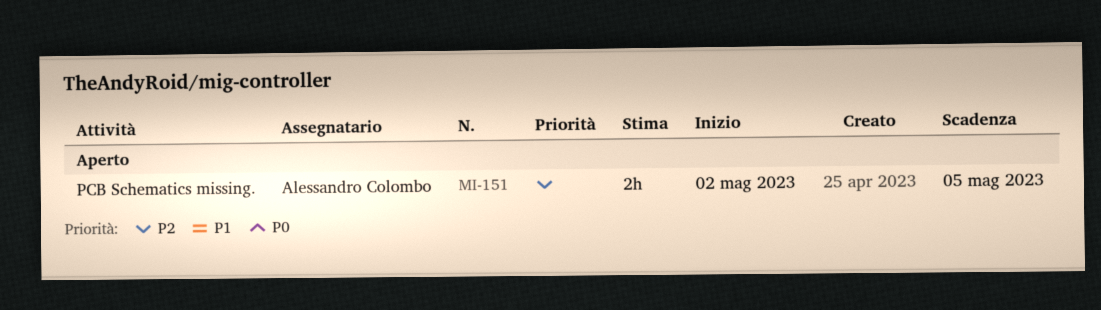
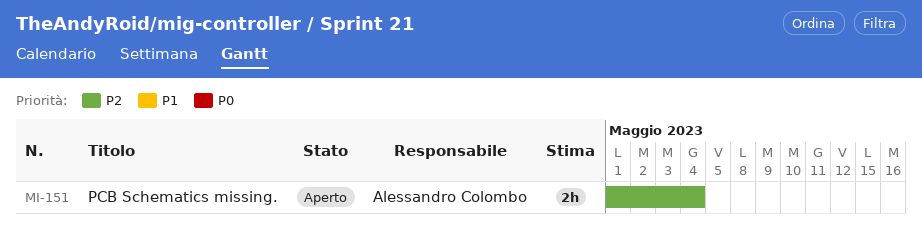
MI-151, start: May 2 -> May 1
MI-151, due: May 5 -> May 4

